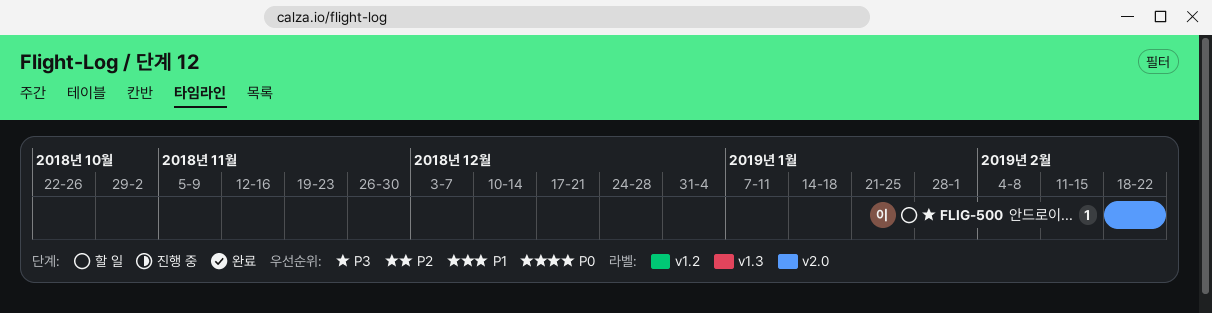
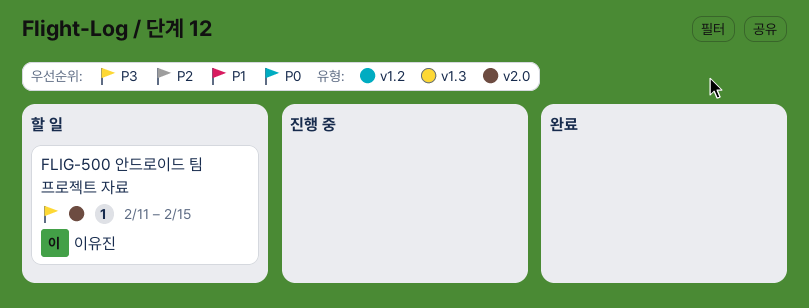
FLIG-500, start: Feb 18 -> Feb 11
FLIG-500, due: Feb 22 -> Feb 15

